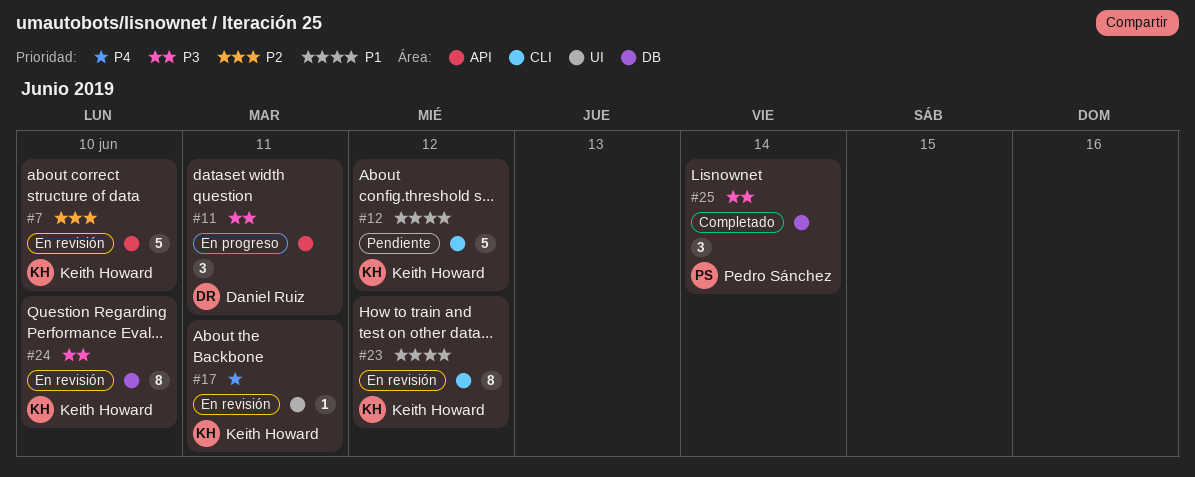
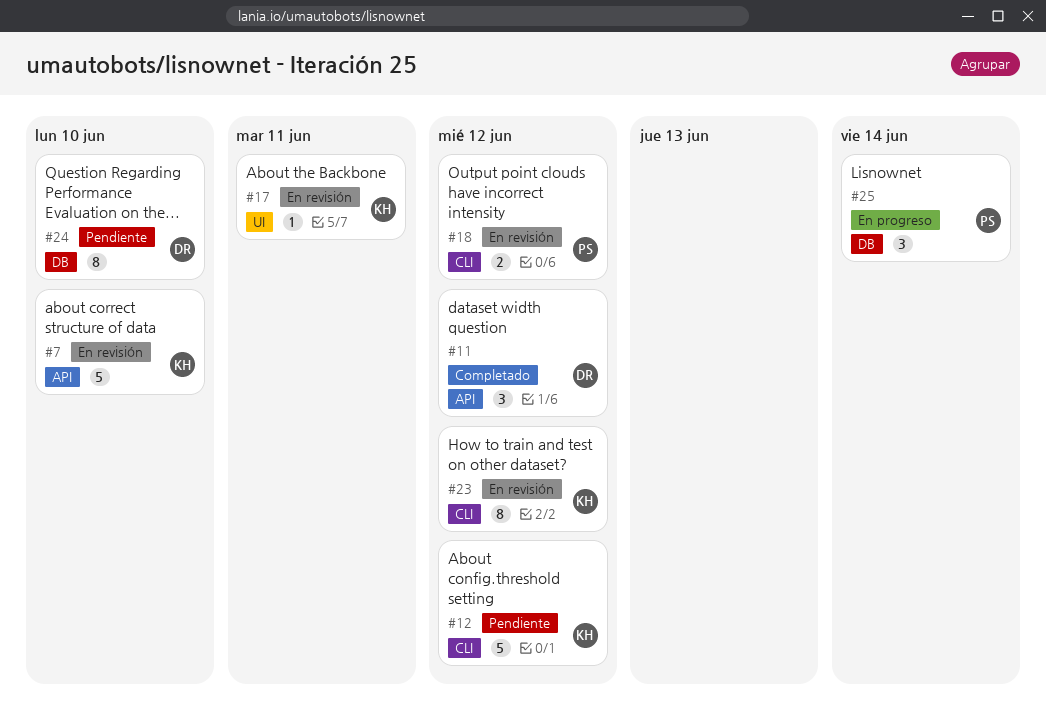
#11, status: En progreso -> Completado
#11, due: Jun 11 -> Jun 12
#18: none -> present
#24, status: En revisión -> Pendiente
#24, owner: Keith Howard -> Daniel Ruiz
#25, status: Completado -> En progreso

